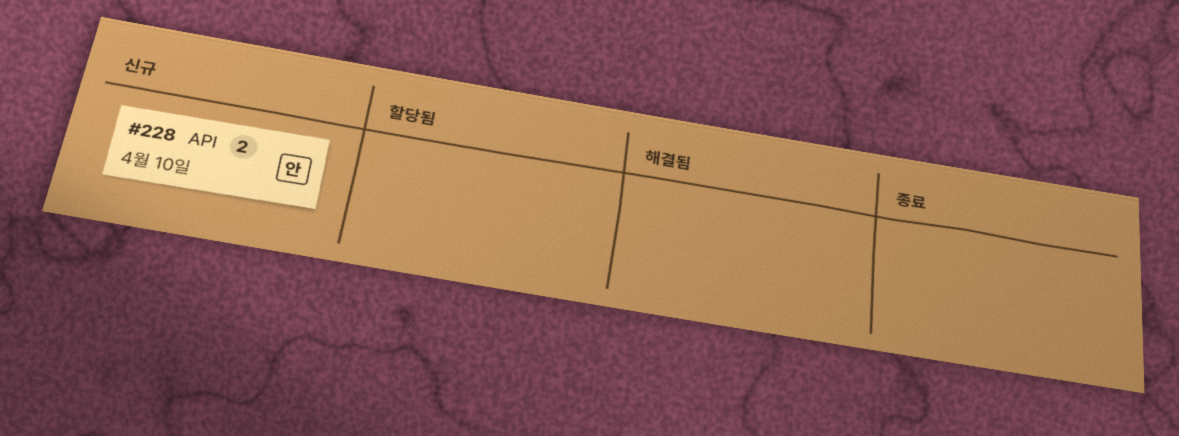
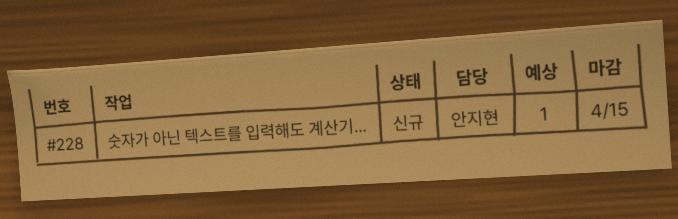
#228, estimate: 2 -> 1
#228, due: Apr 10 -> Apr 15

